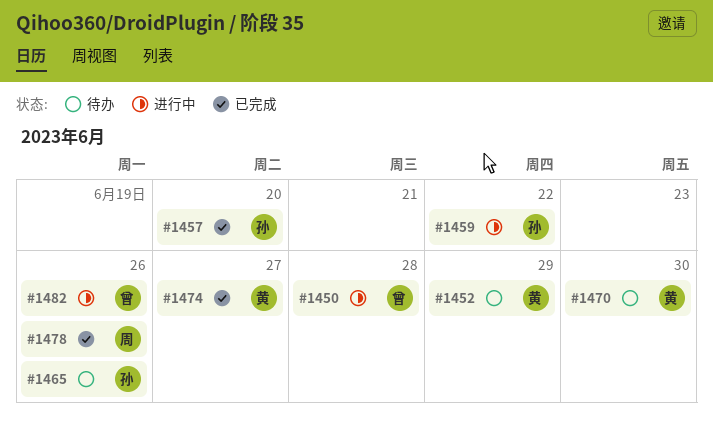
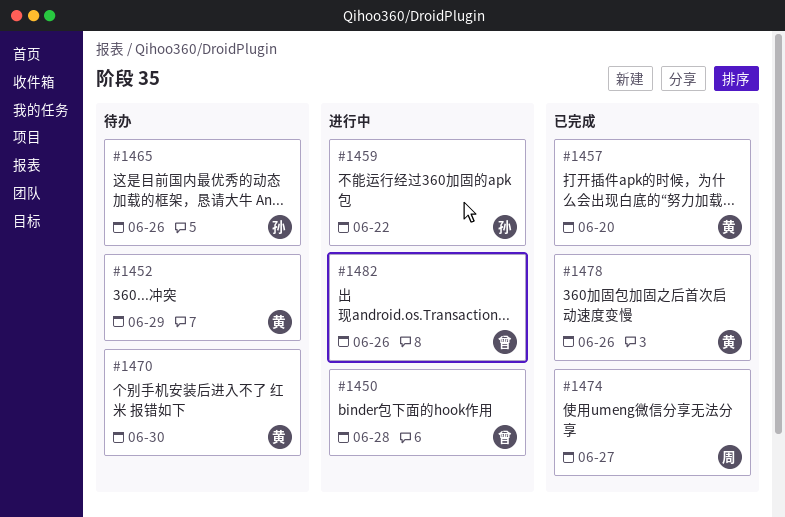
#1457, owner: 孙 -> 黄
#1474, owner: 黄 -> 周
#1478, owner: 周 -> 黄

